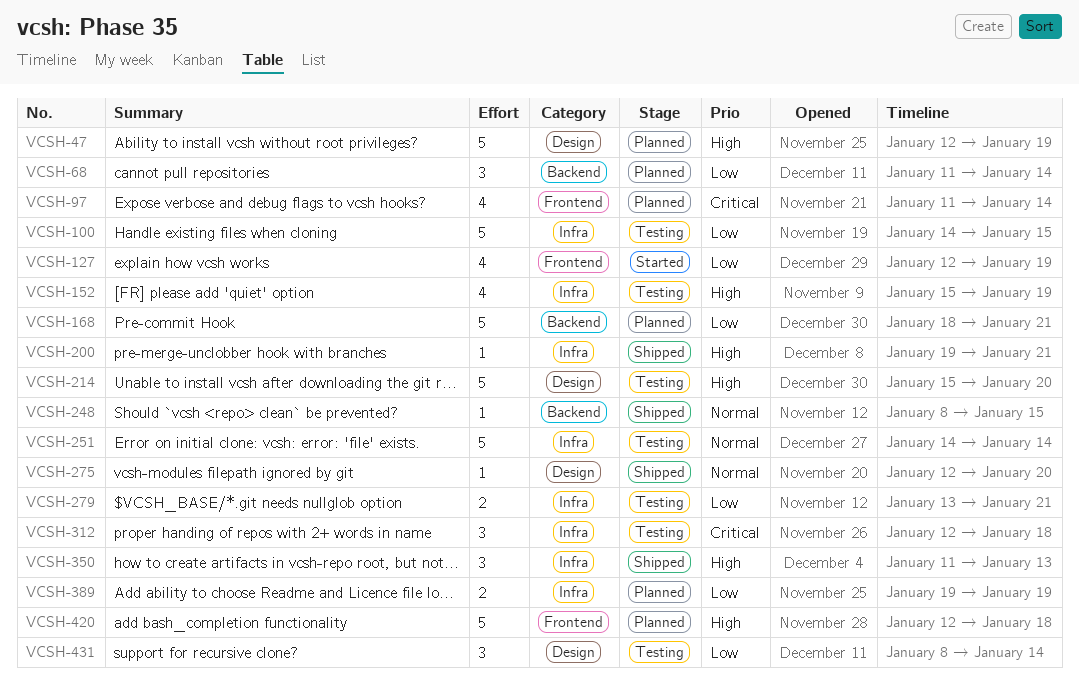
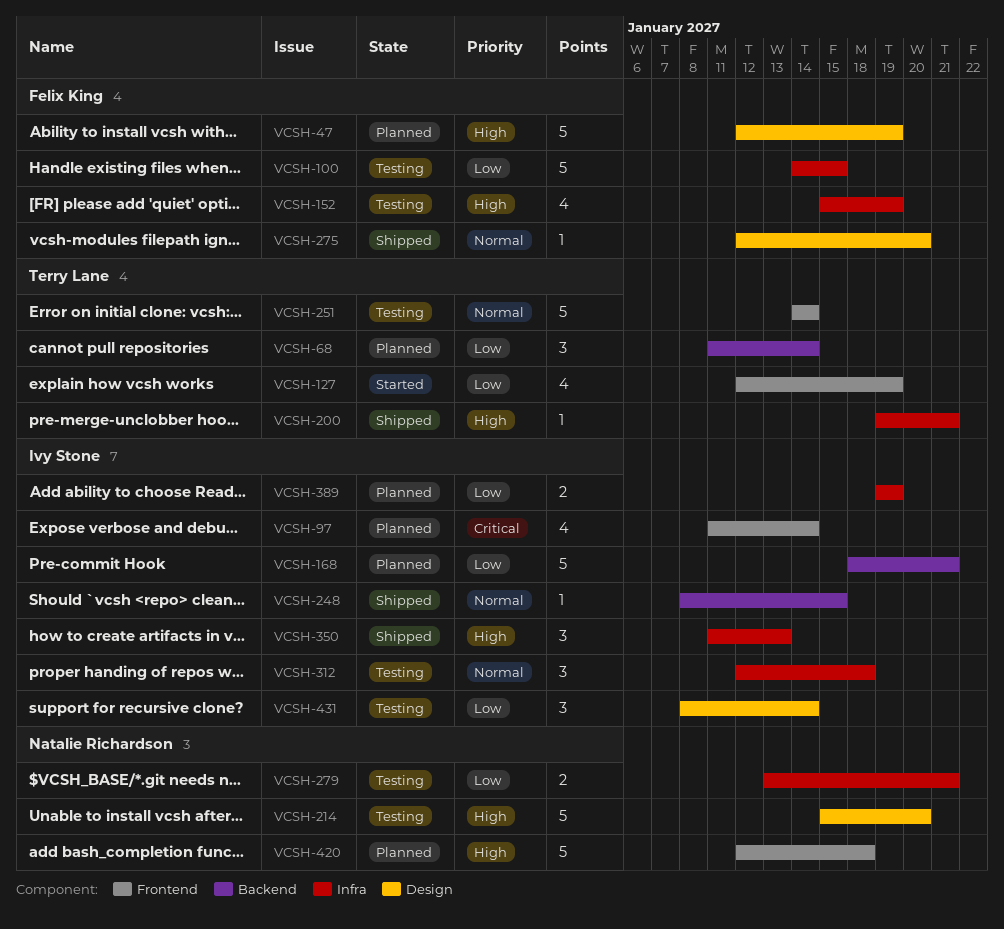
VCSH-251, label: Infra -> Frontend
VCSH-312, priority: Critical -> Normal

